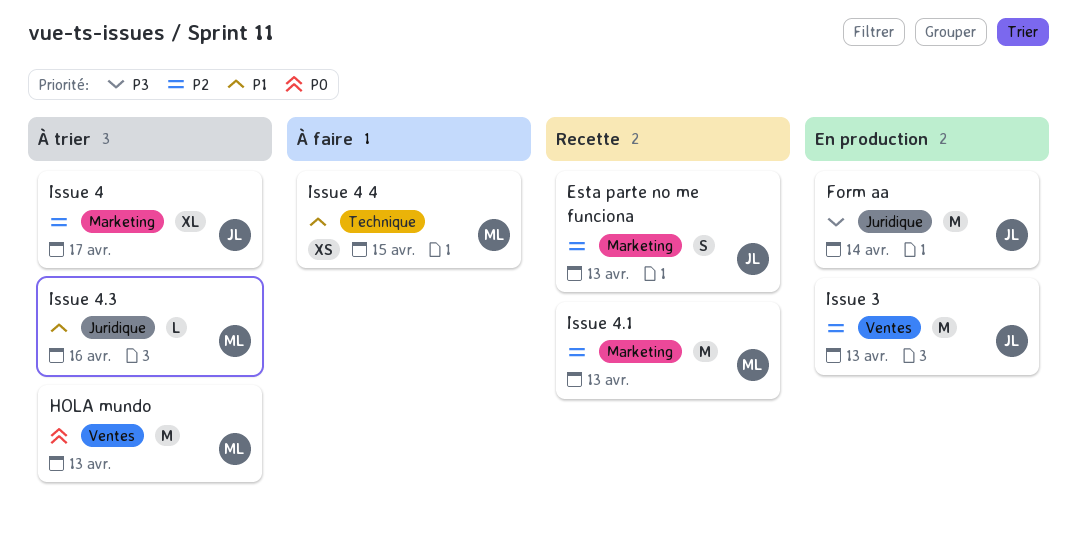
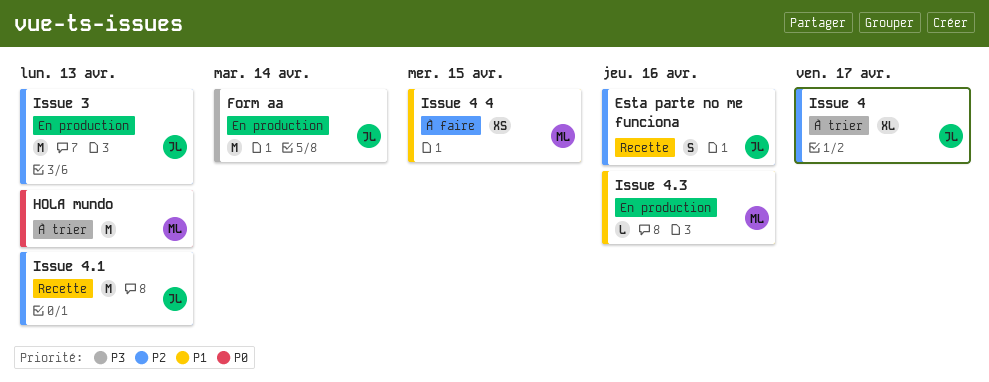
Esta parte no me funciona, due: Apr 13 -> Apr 16
Issue 4.1, owner: ML -> JL
Issue 4.3, status: À trier -> En production

